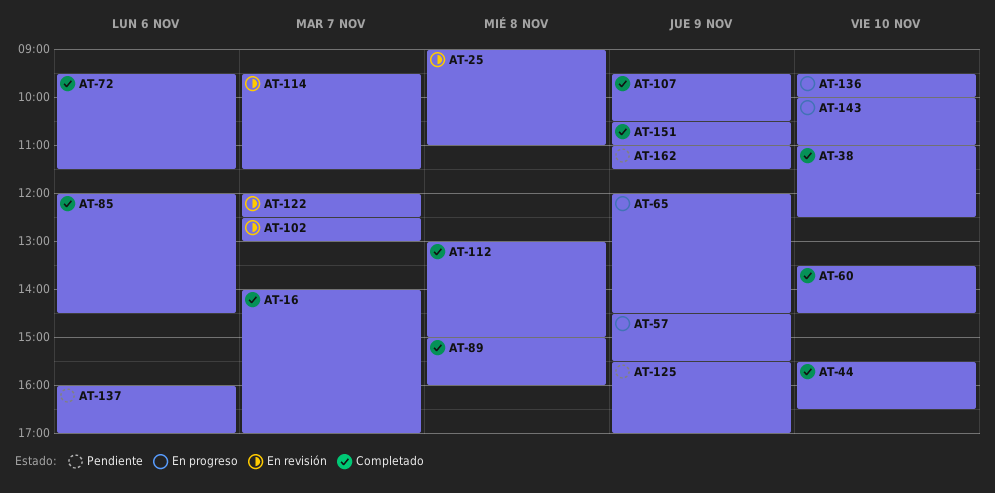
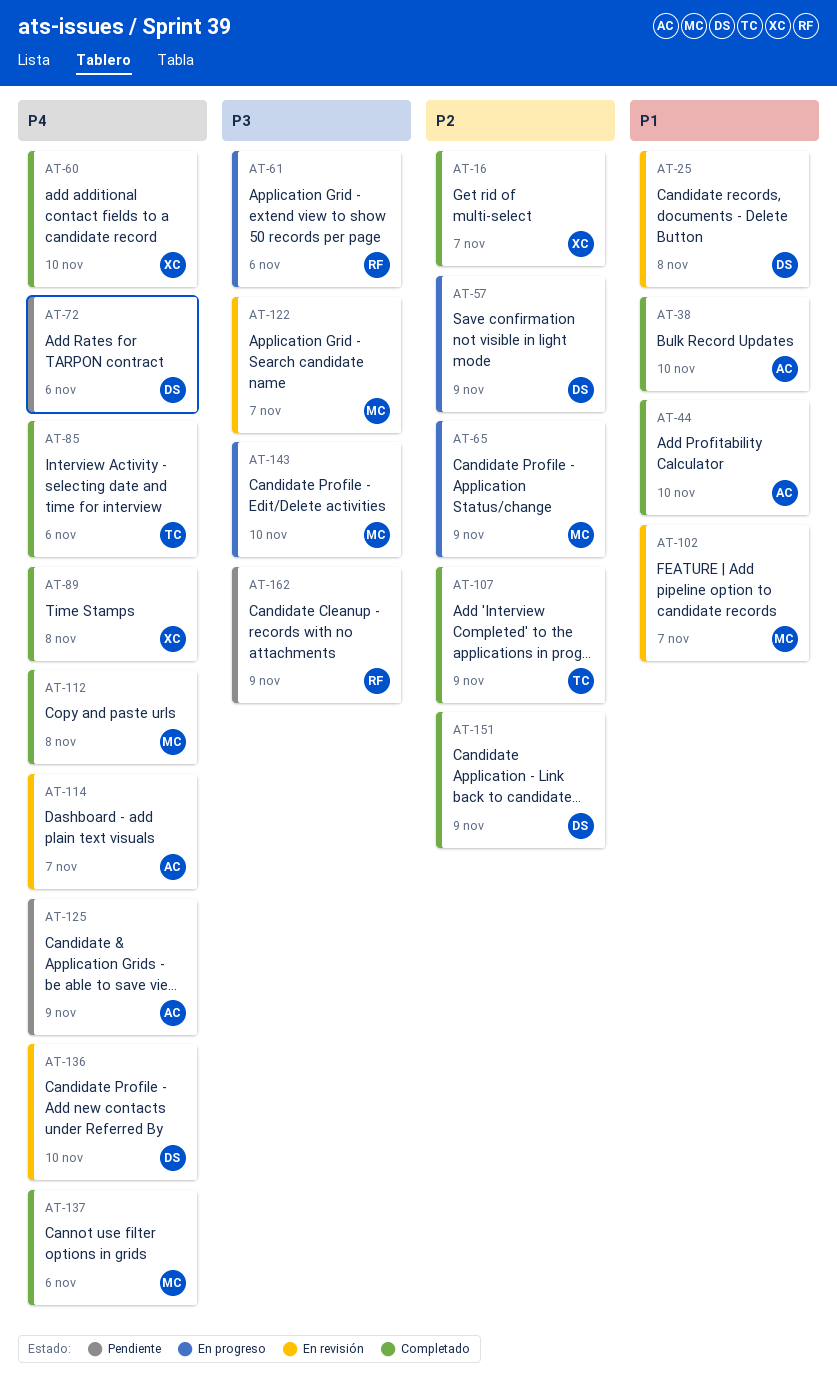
AT-61: none -> present
AT-72, status: Completado -> Pendiente
AT-136, status: En progreso -> En revisión
AT-137, status: Pendiente -> Completado

